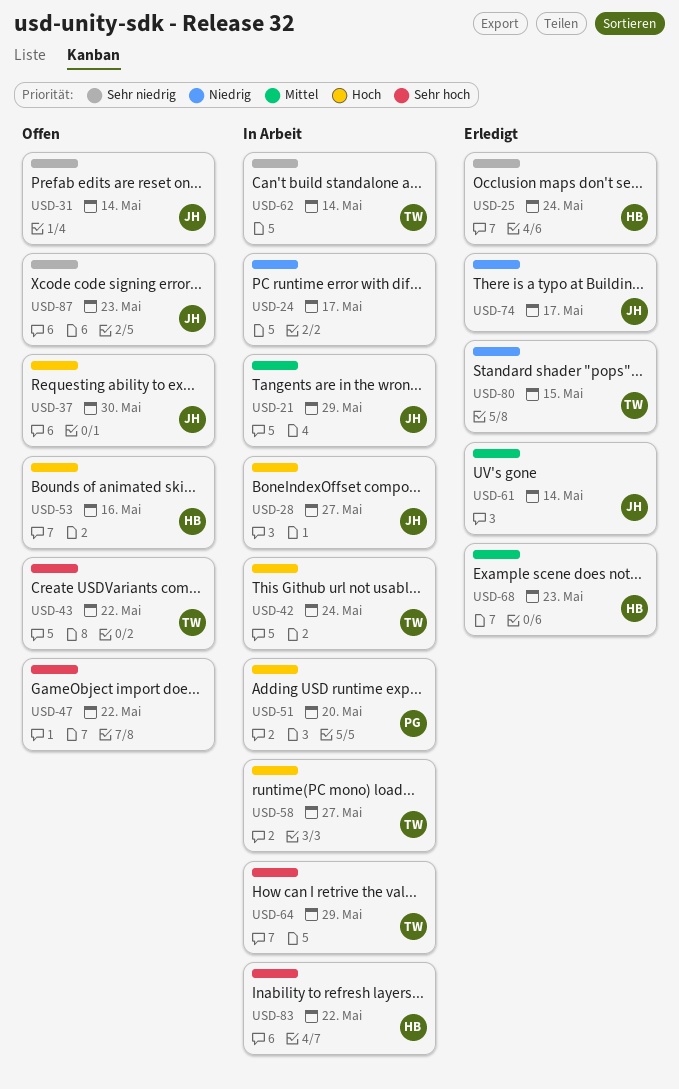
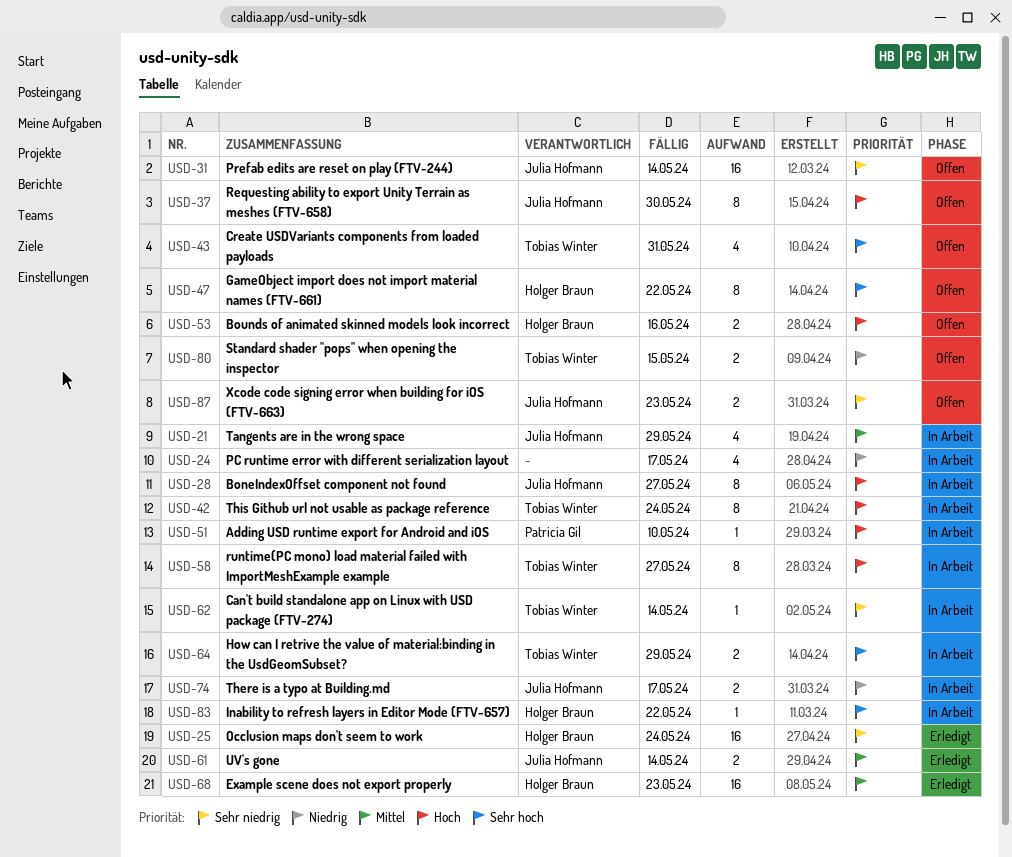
USD-43, due: May 22 -> May 31
USD-47, owner: none -> Holger Braun
USD-51, due: May 20 -> May 10
USD-74, status: Erledigt -> In Arbeit
USD-80, status: Erledigt -> Offen

